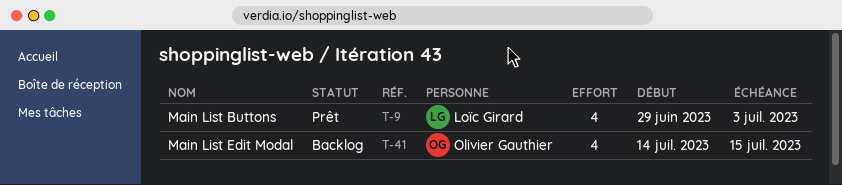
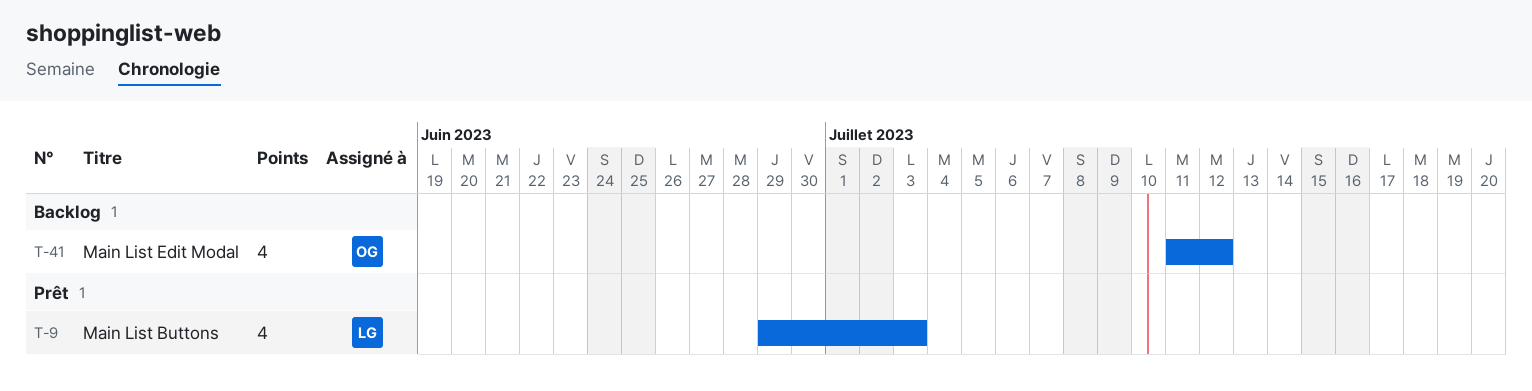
T-41, start: Jul 14 -> Jul 11
T-41, due: Jul 15 -> Jul 12

